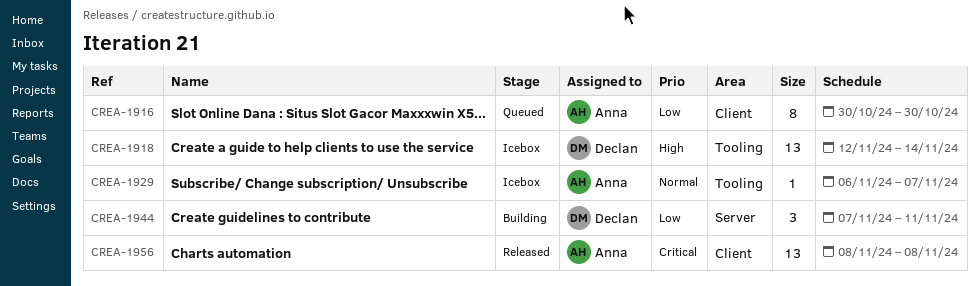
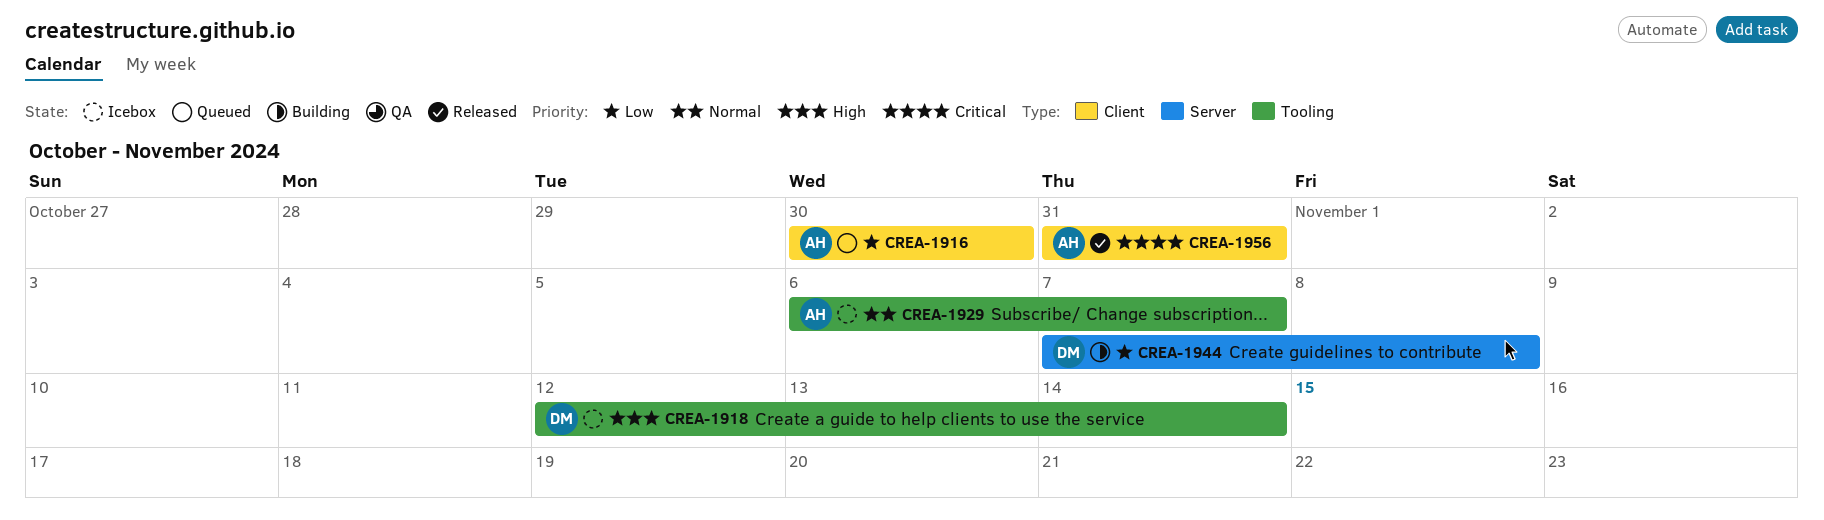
CREA-1944, due: Nov 11 -> Nov 8
CREA-1956, start: Nov 8 -> Oct 31
CREA-1956, due: Nov 8 -> Oct 31

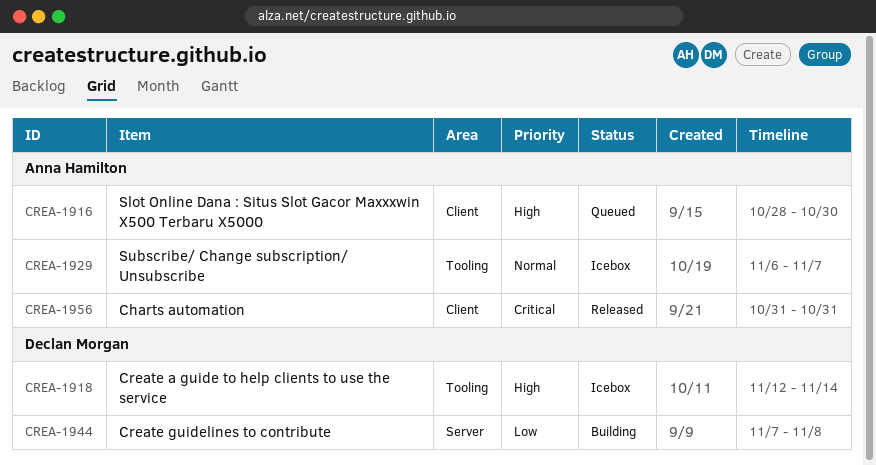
CREA-1916, priority: Low -> High
CREA-1916, start: Oct 30 -> Oct 28

